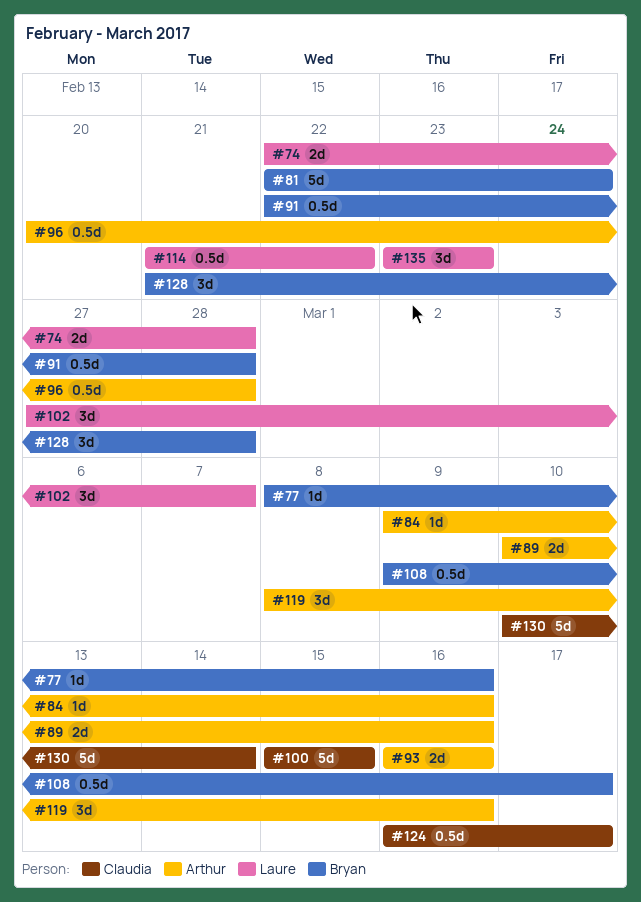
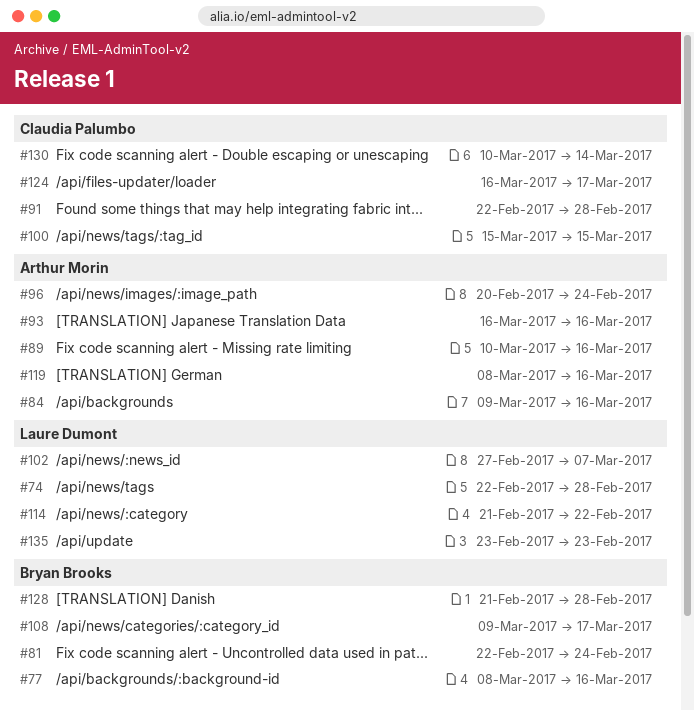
#91, owner: Bryan Brooks -> Claudia Palumbo
#96, due: Feb 28 -> Feb 24

